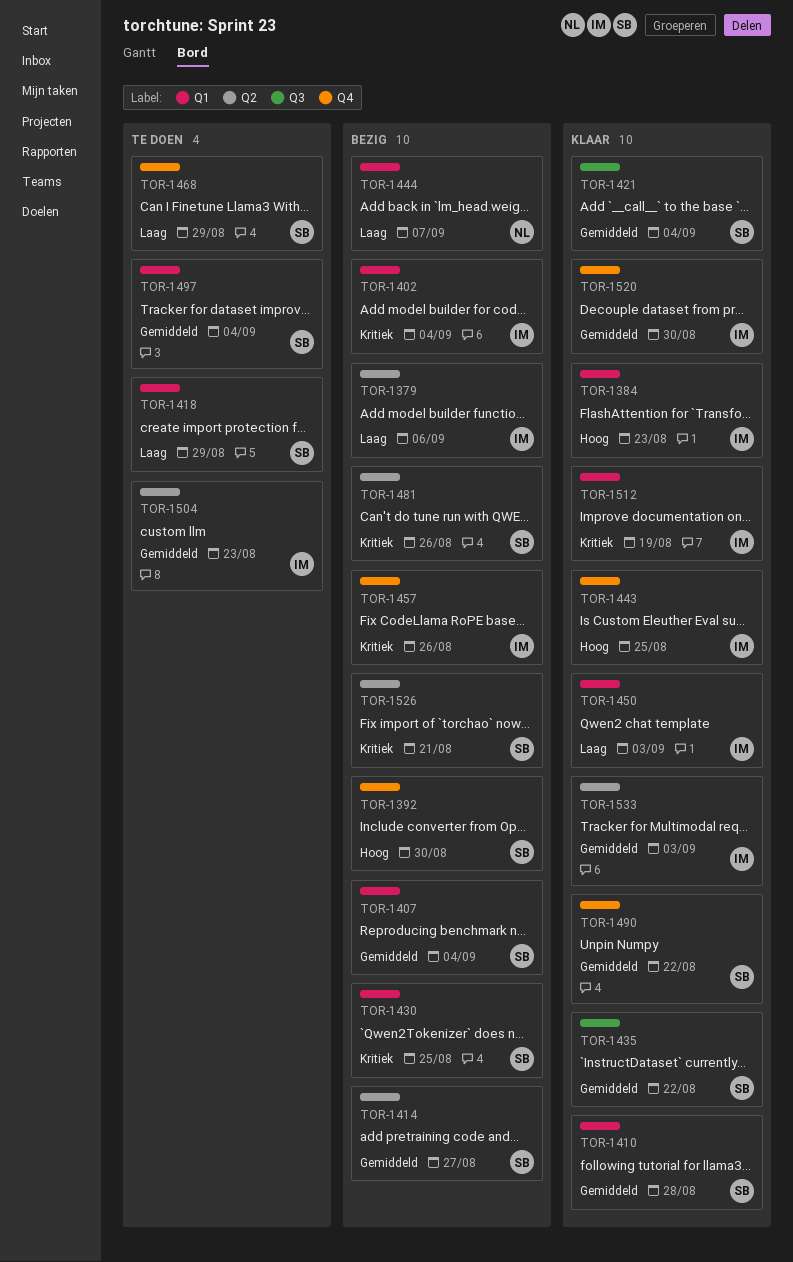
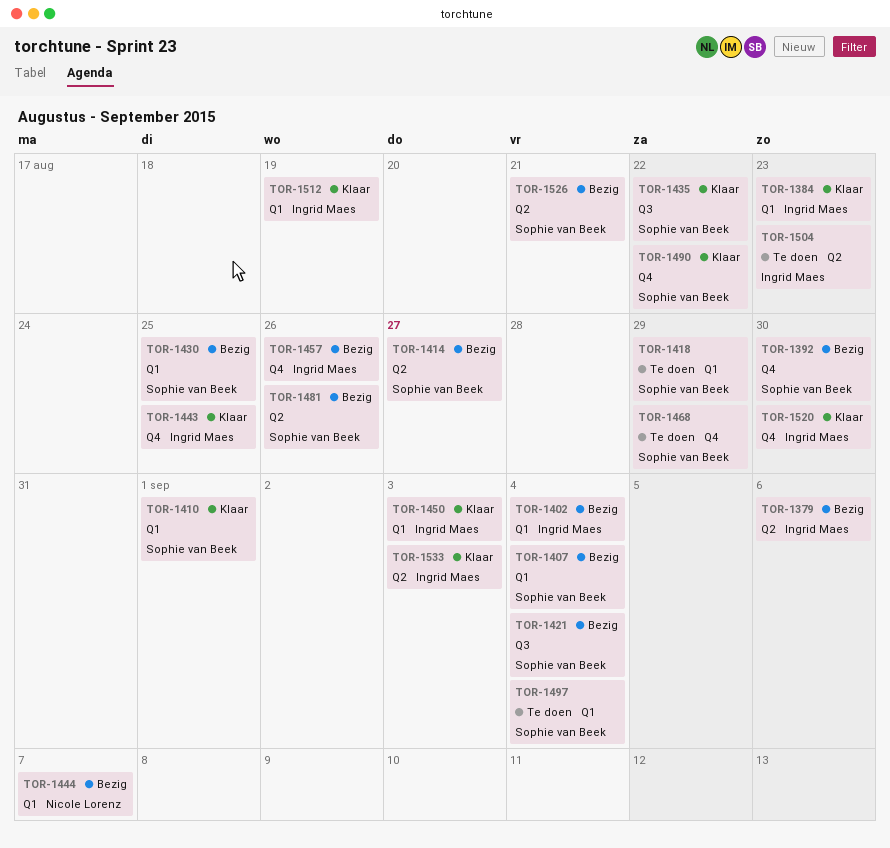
TOR-1410, due: Aug 28 -> Sep 1
TOR-1421, status: Klaar -> Bezig

